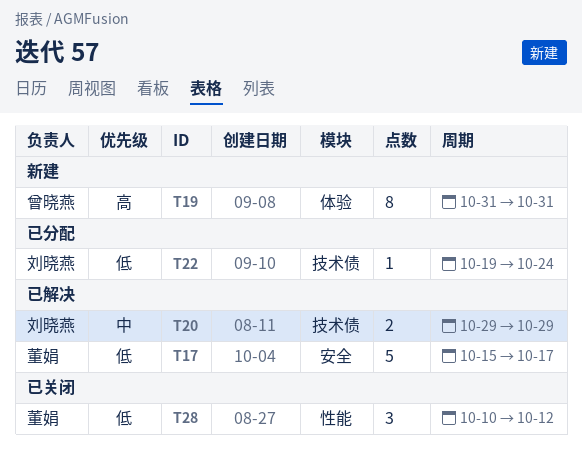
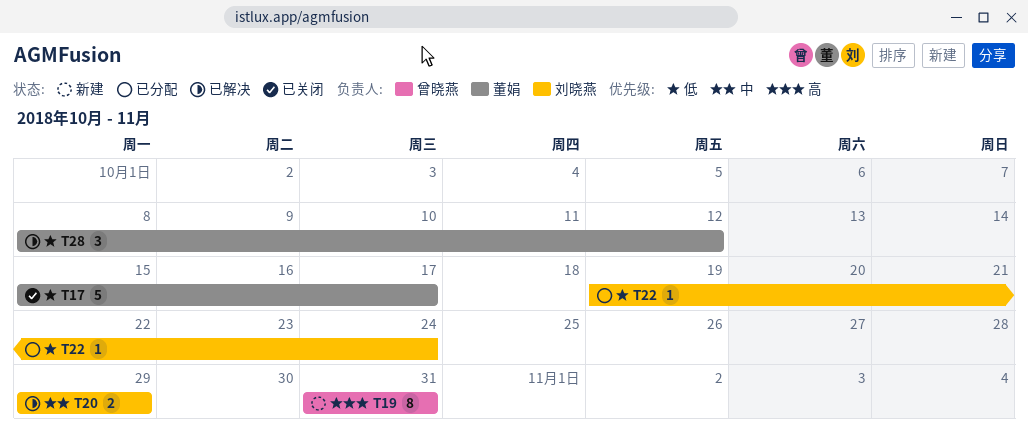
T17, status: 已解决 -> 已关闭
T28, status: 已关闭 -> 已解决
T28, start: Oct 10 -> Oct 8

